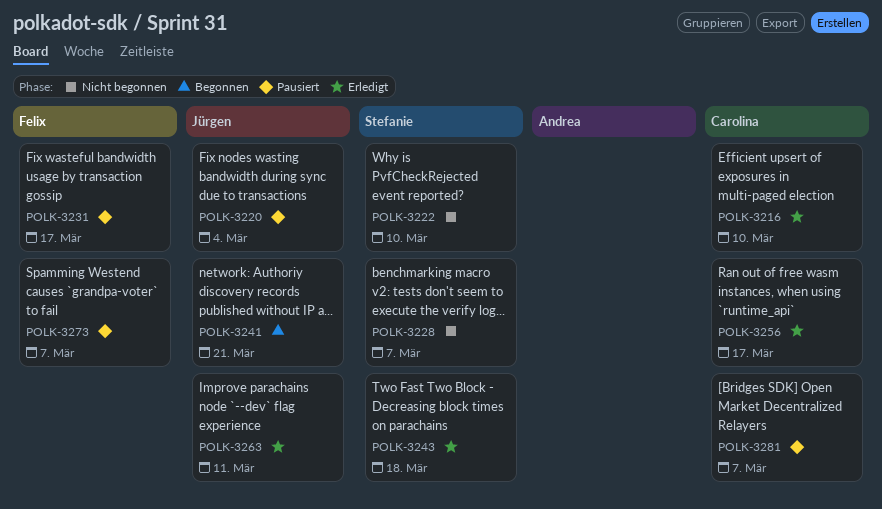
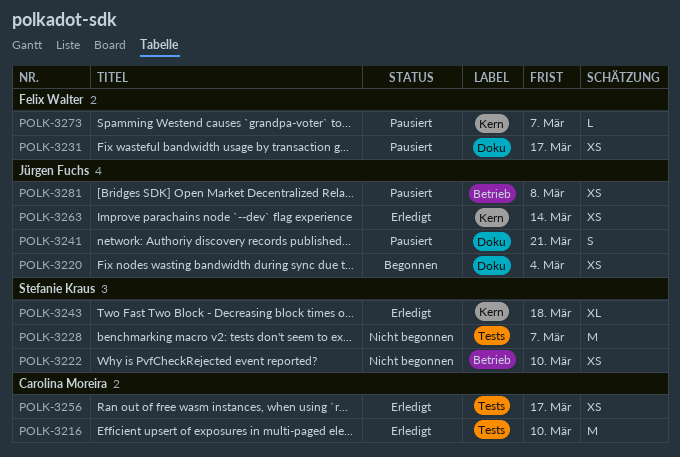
POLK-3220, status: Pausiert -> Begonnen
POLK-3241, status: Begonnen -> Pausiert
POLK-3263, due: Mar 11 -> Mar 14
POLK-3281, owner: Carolina Moreira -> Jürgen Fuchs
POLK-3281, due: Mar 7 -> Mar 8

